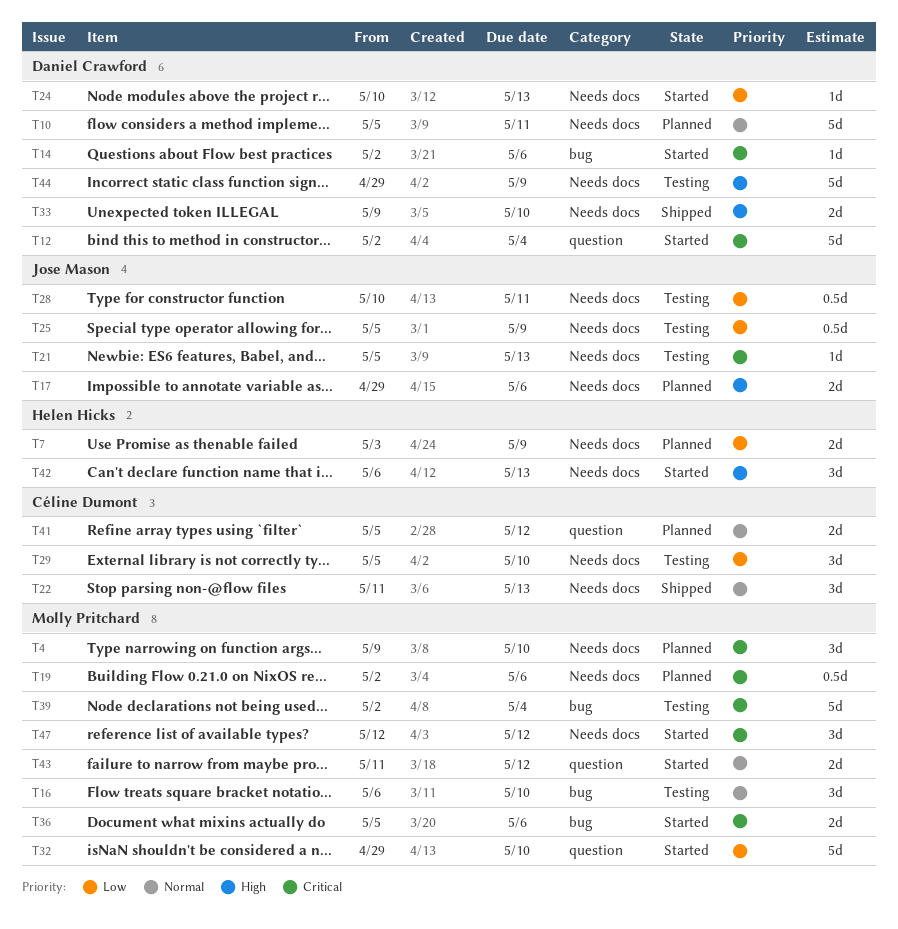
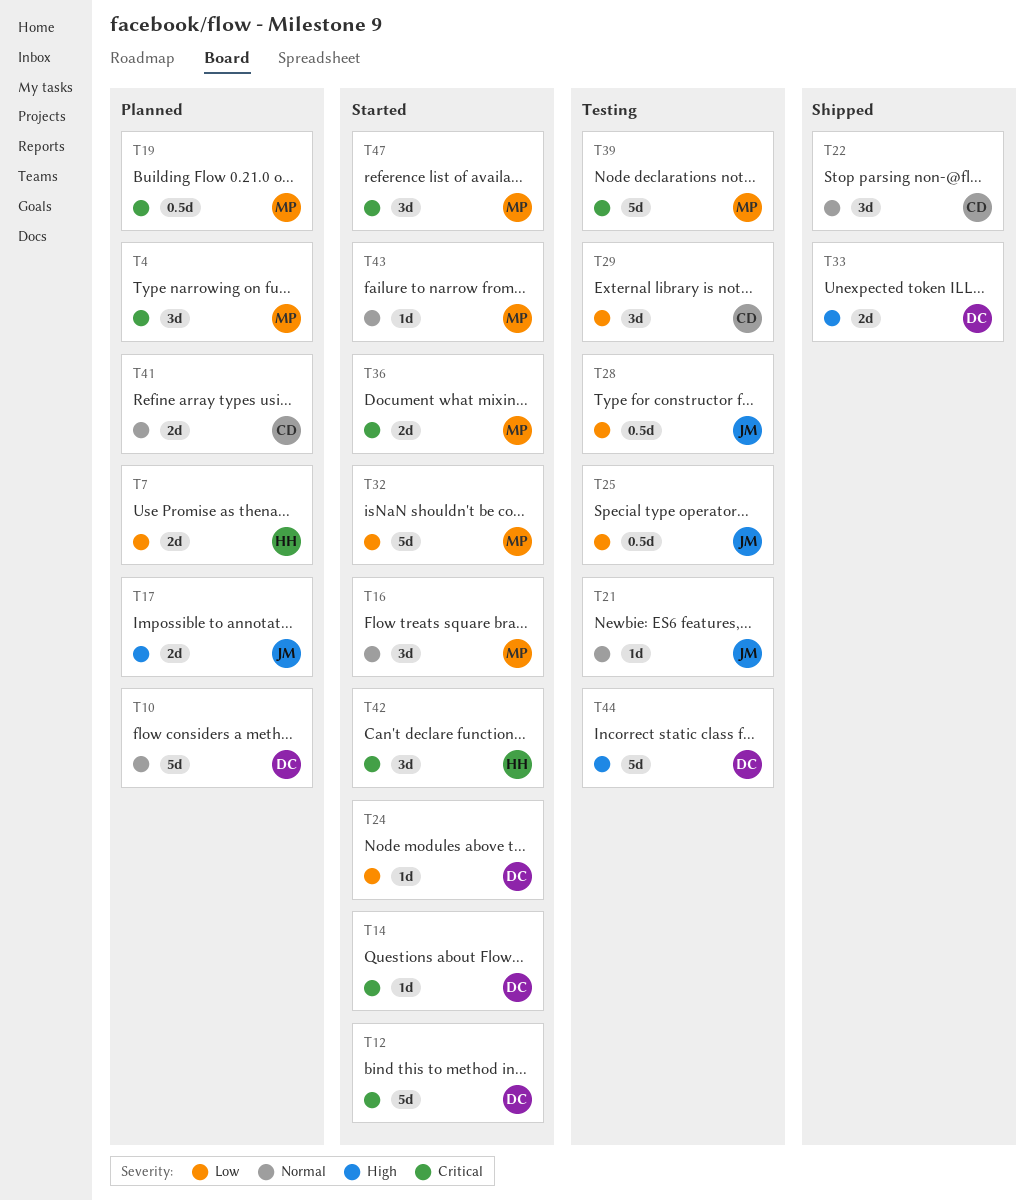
T16, status: Testing -> Started
T21, priority: Critical -> Normal
T42, priority: High -> Critical
T43, estimate: 2d -> 1d

